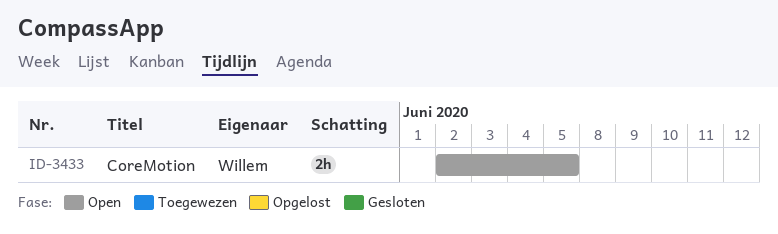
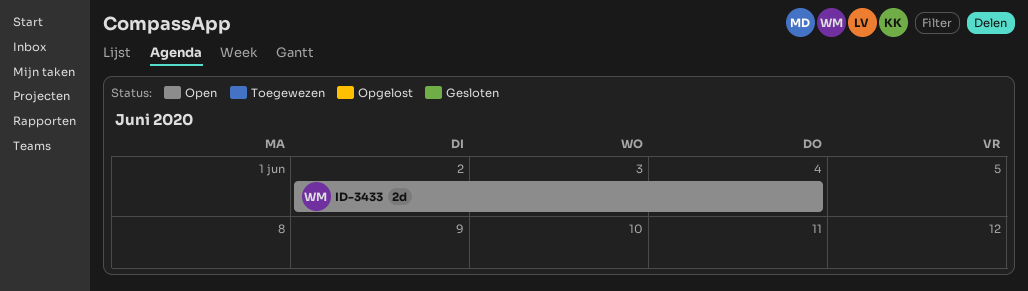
ID-3433, estimate: 2h -> 2d
ID-3433, due: Jun 5 -> Jun 4

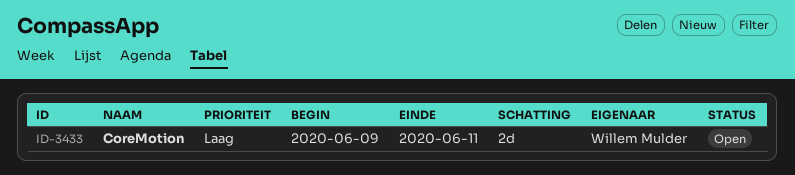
ID-3433, start: Jun 2 -> Jun 9
ID-3433, due: Jun 4 -> Jun 11

